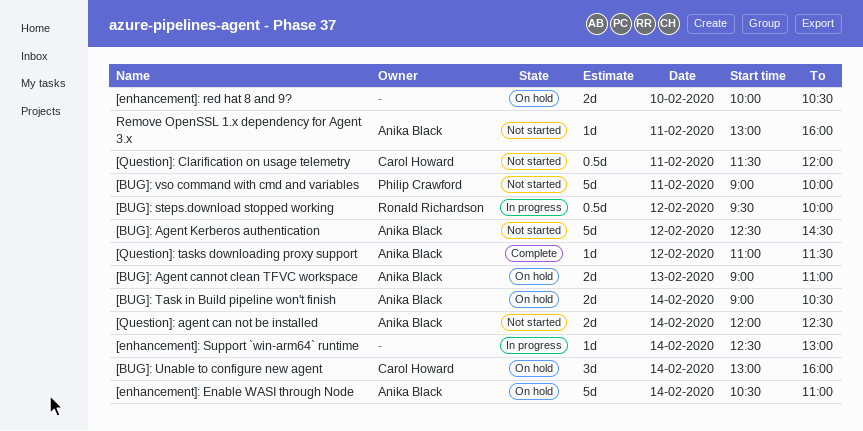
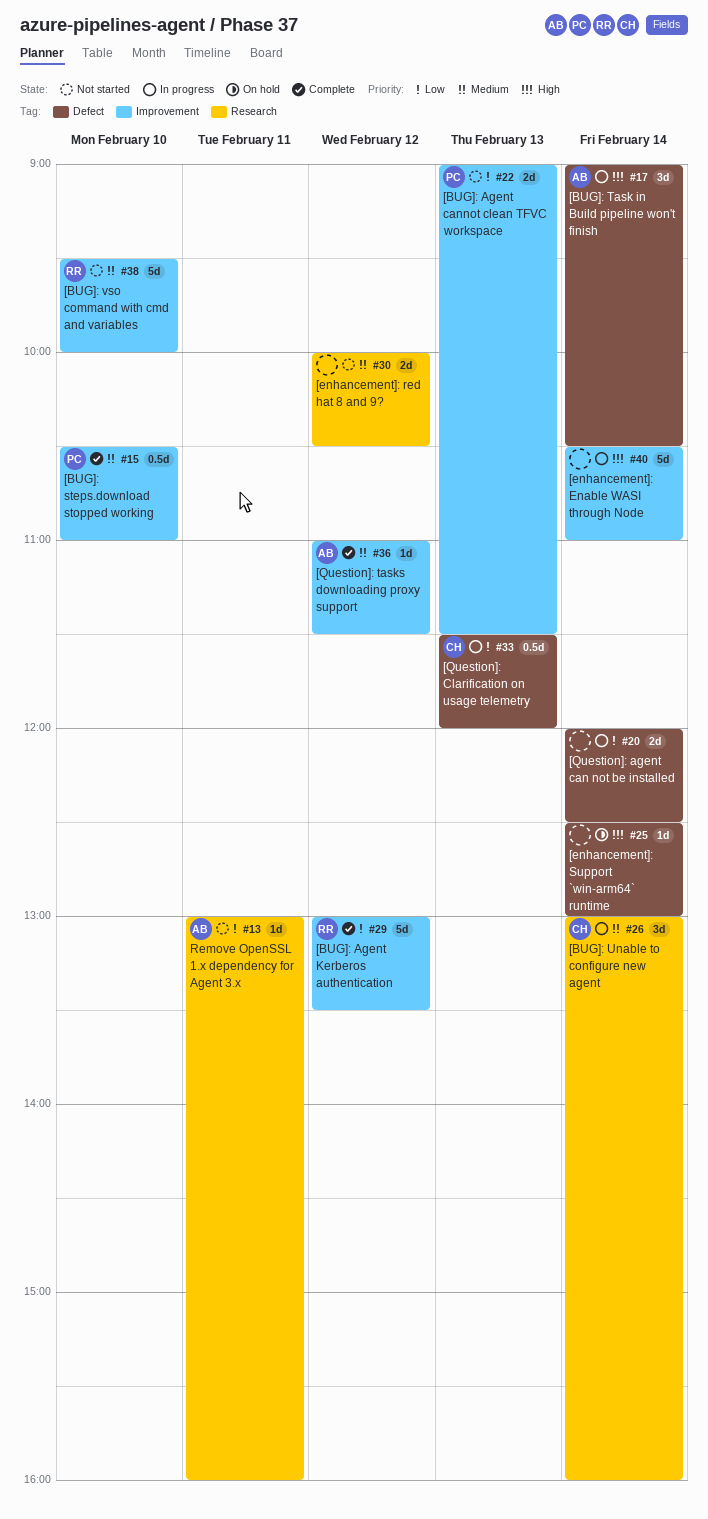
[BUG]: Agent cannot clean TFVC workspace, status: On hold -> Not started
[BUG]: Agent cannot clean TFVC workspace, owner: Anika Black -> Philip Crawford
[BUG]: Agent cannot clean TFVC workspace, ends: 11:00 -> 11:30
[BUG]: Agent Kerberos authentication, status: Not started -> Complete
[BUG]: Agent Kerberos authentication, owner: Anika Black -> Ronald Richardson
[BUG]: Agent Kerberos authentication, begins: 12:30 -> 13:00
[BUG]: Agent Kerberos authentication, ends: 14:30 -> 13:30
[BUG]: steps.download stopped working, status: In progress -> Complete
[BUG]: steps.download stopped working, owner: Ronald Richardson -> Philip Crawford
[BUG]: steps.download stopped working, day: Feb 12 -> Feb 10
[BUG]: steps.download stopped working, begins: 09:30 -> 10:30
[BUG]: steps.download stopped working, ends: 10:00 -> 11:00
[BUG]: Task in Build pipeline won't finish, status: On hold -> In progress
[BUG]: Task in Build pipeline won't finish, estimate: 2d -> 3d
[BUG]: Unable to configure new agent, status: On hold -> In progress
[BUG]: vso command with cmd and variables, owner: Philip Crawford -> Ronald Richardson
[BUG]: vso command with cmd and variables, day: Feb 11 -> Feb 10
[BUG]: vso command with cmd and variables, begins: 09:00 -> 09:30
[enhancement]: Enable WASI through Node, status: On hold -> In progress
[enhancement]: Enable WASI through Node, owner: Anika Black -> none
[enhancement]: red hat 8 and 9?, status: On hold -> Not started
[enhancement]: red hat 8 and 9?, day: Feb 10 -> Feb 12
[enhancement]: Support `win-arm64` runtime, status: In progress -> On hold
[Question]: agent can not be installed, status: Not started -> In progress
[Question]: agent can not be installed, owner: Anika Black -> none
[Question]: Clarification on usage telemetry, status: Not started -> In progress
[Question]: Clarification on usage telemetry, day: Feb 11 -> Feb 13

